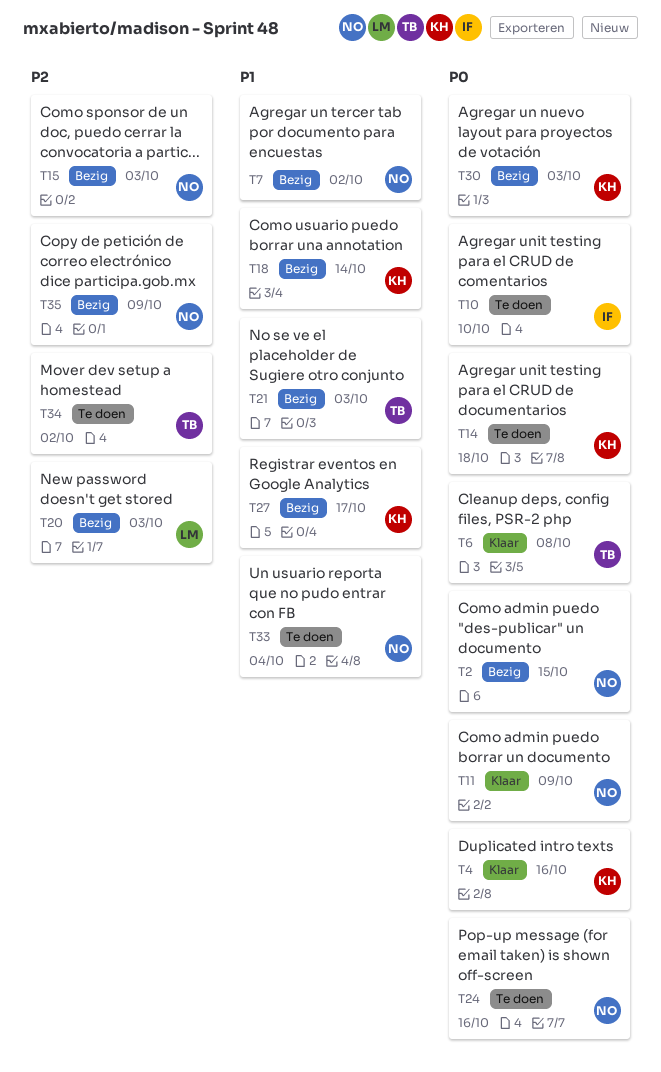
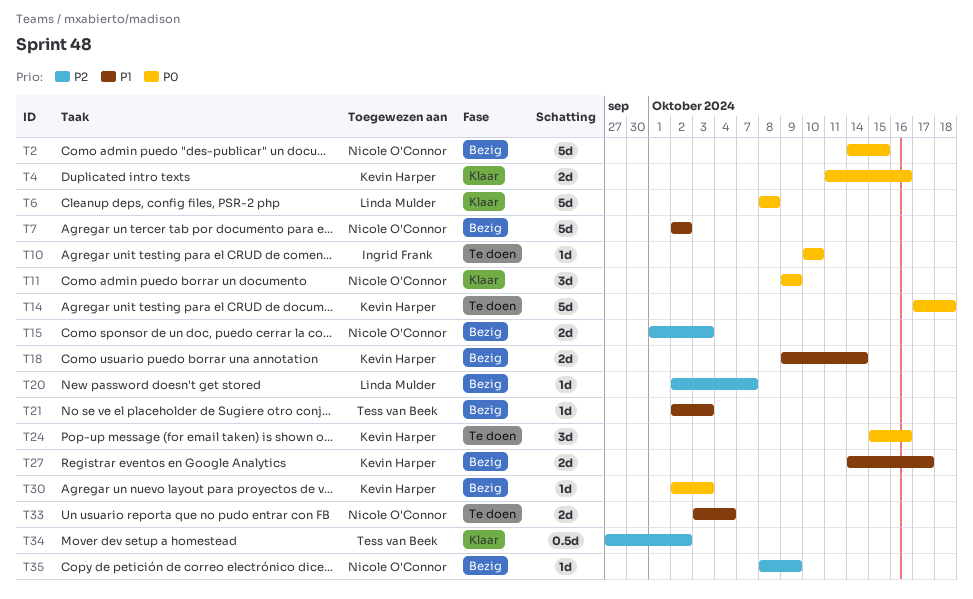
T6, owner: Tess van Beek -> Linda Mulder
T20, due: Oct 3 -> Oct 7
T24, owner: Nicole O'Connor -> Kevin Harper
T34, status: Te doen -> Klaar

